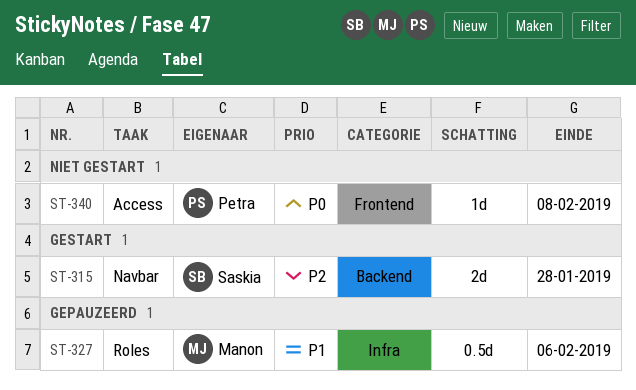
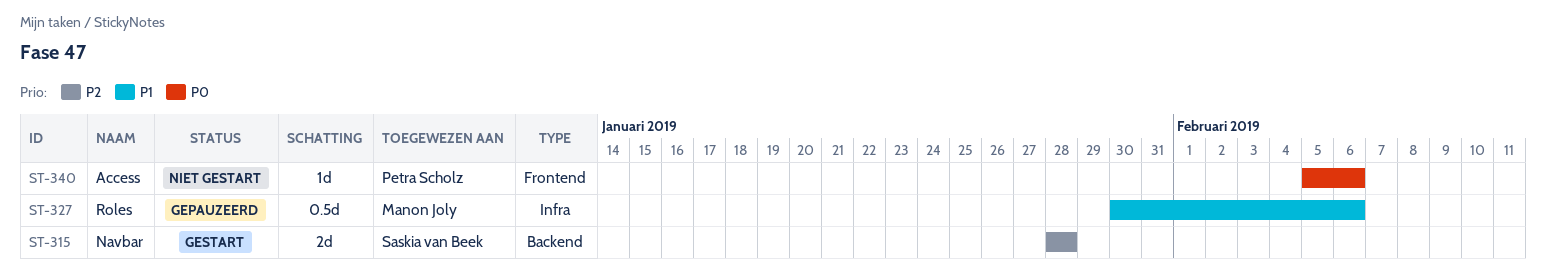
ST-340, due: Feb 8 -> Feb 6

